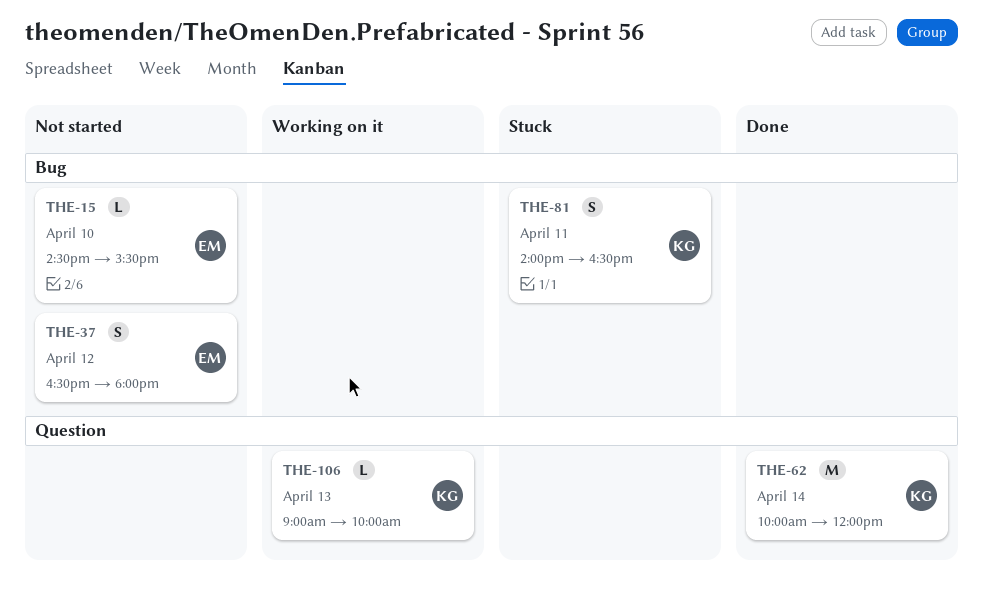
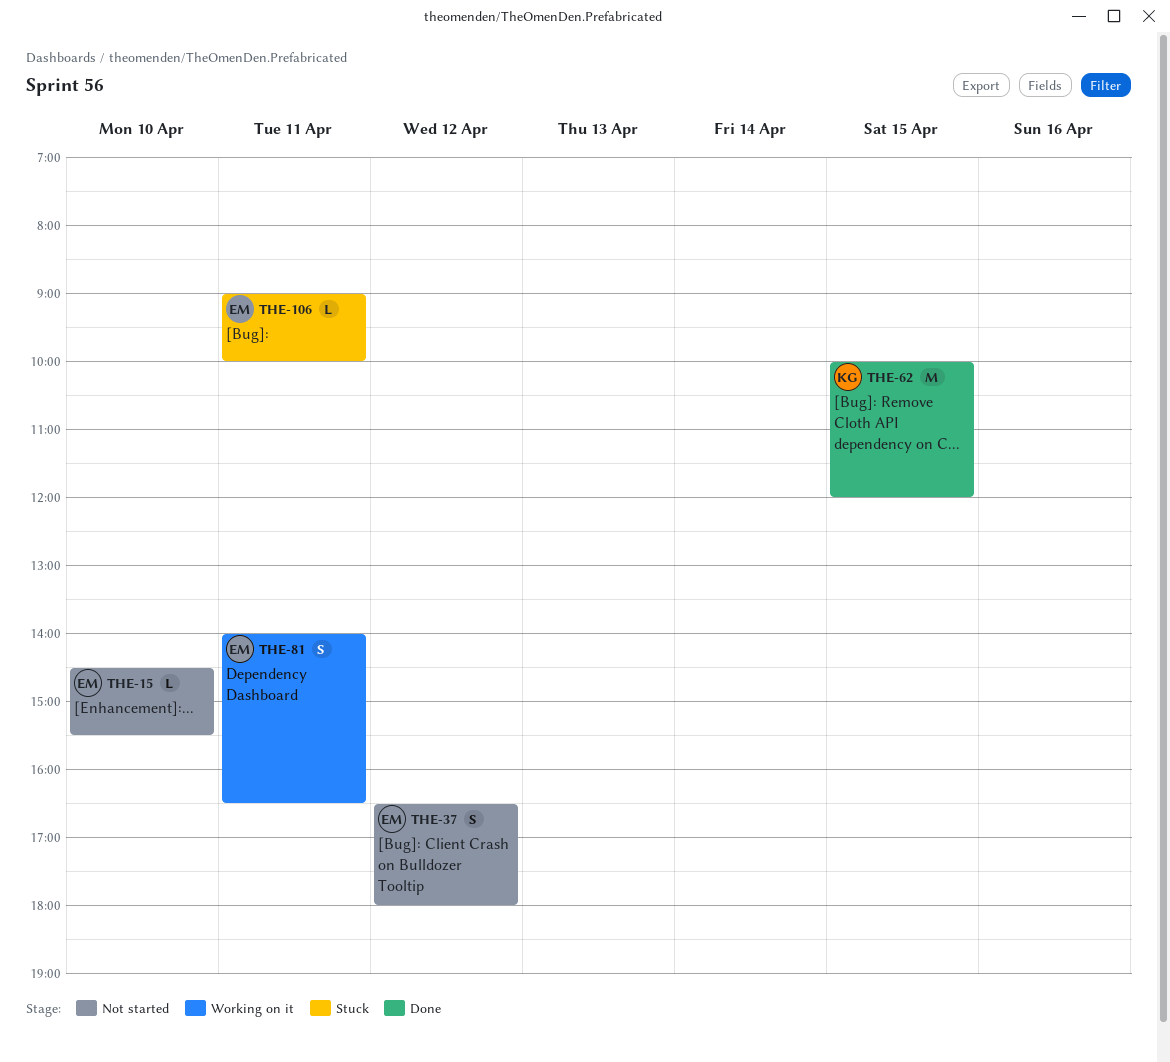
THE-62, day: Apr 14 -> Apr 15
THE-81, status: Stuck -> Working on it
THE-81, owner: KG -> EM
THE-106, status: Working on it -> Stuck
THE-106, owner: KG -> EM
THE-106, day: Apr 13 -> Apr 11

